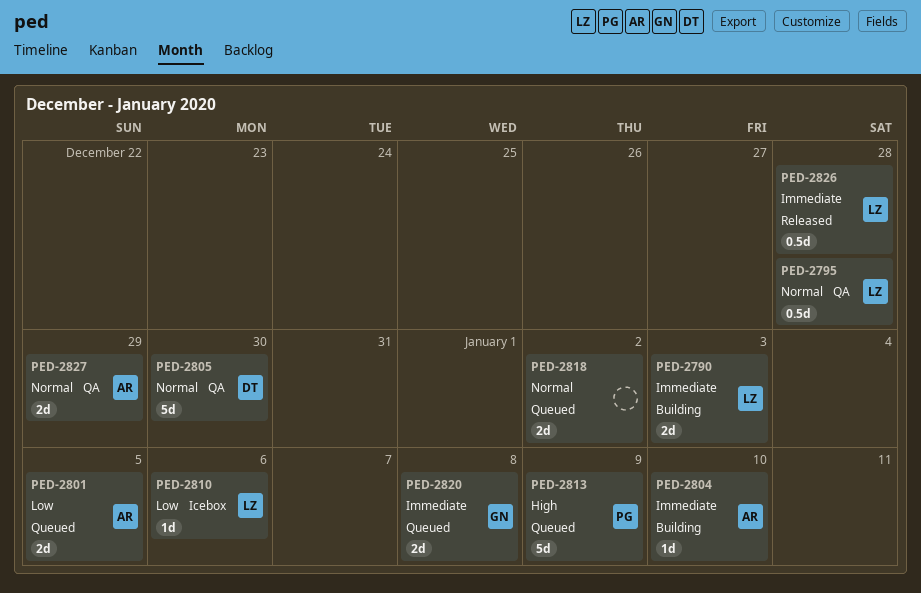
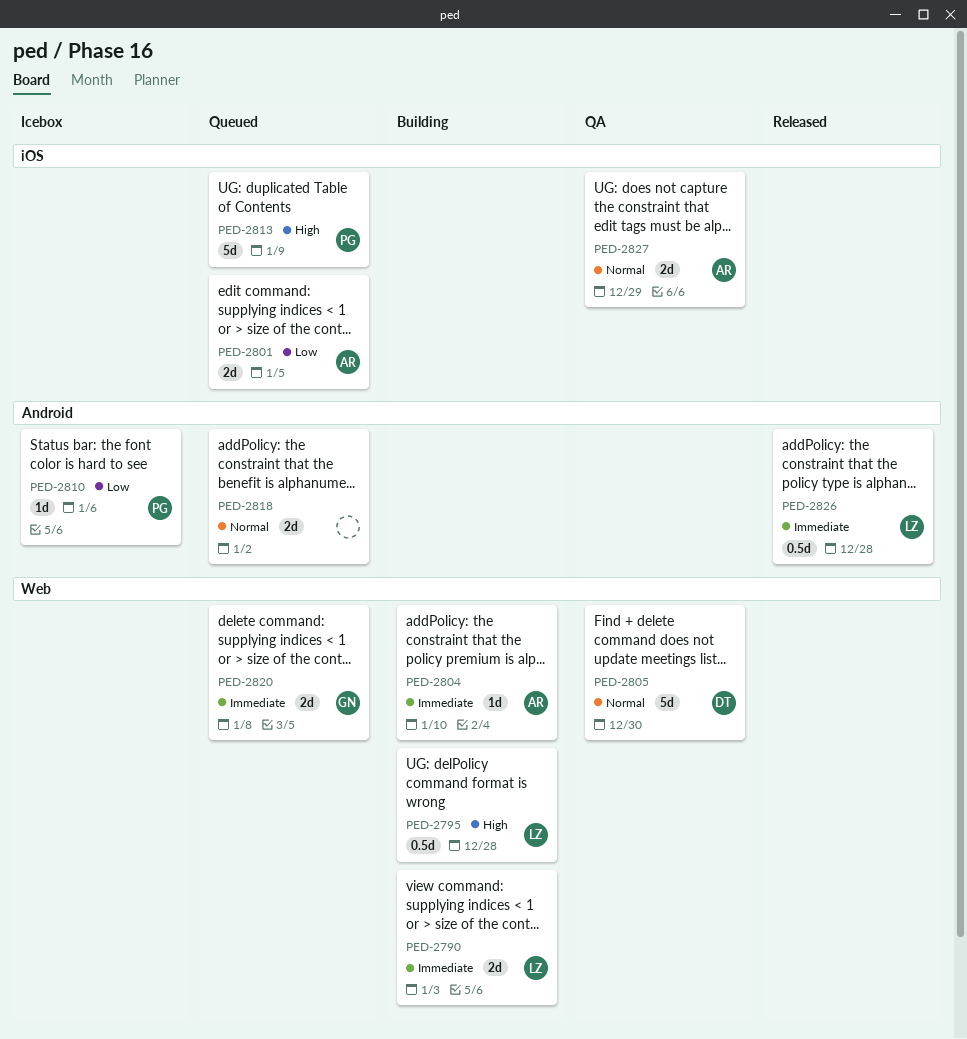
PED-2795, status: QA -> Building
PED-2795, priority: Normal -> High
PED-2810, owner: LZ -> PG

